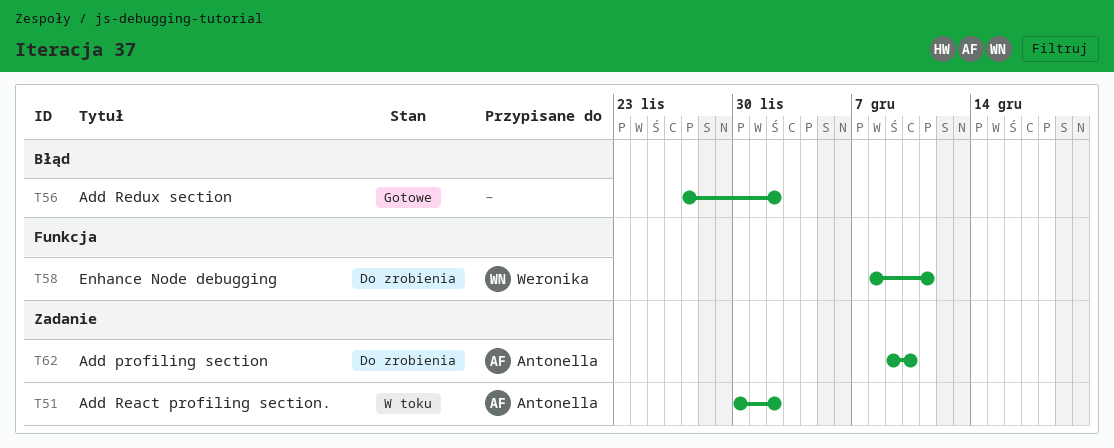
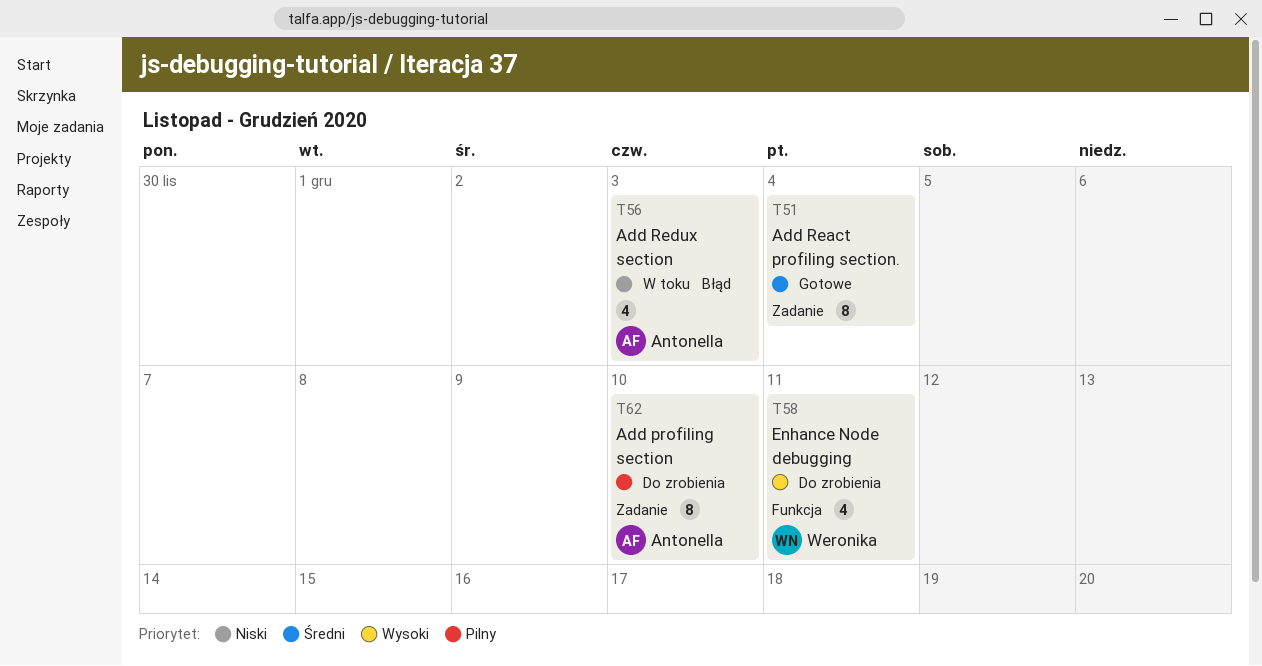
T51, status: W toku -> Gotowe
T51, owner: Antonella -> none
T51, due: Dec 2 -> Dec 4
T56, status: Gotowe -> W toku
T56, owner: none -> Antonella
T56, due: Dec 2 -> Dec 3

